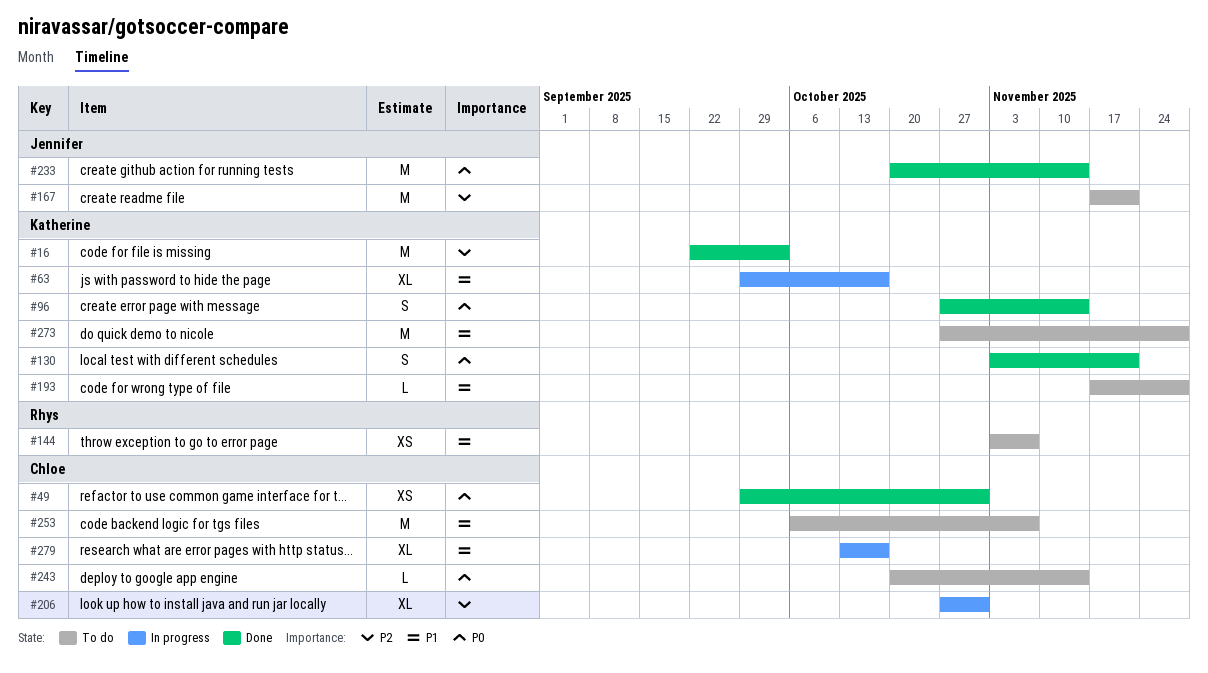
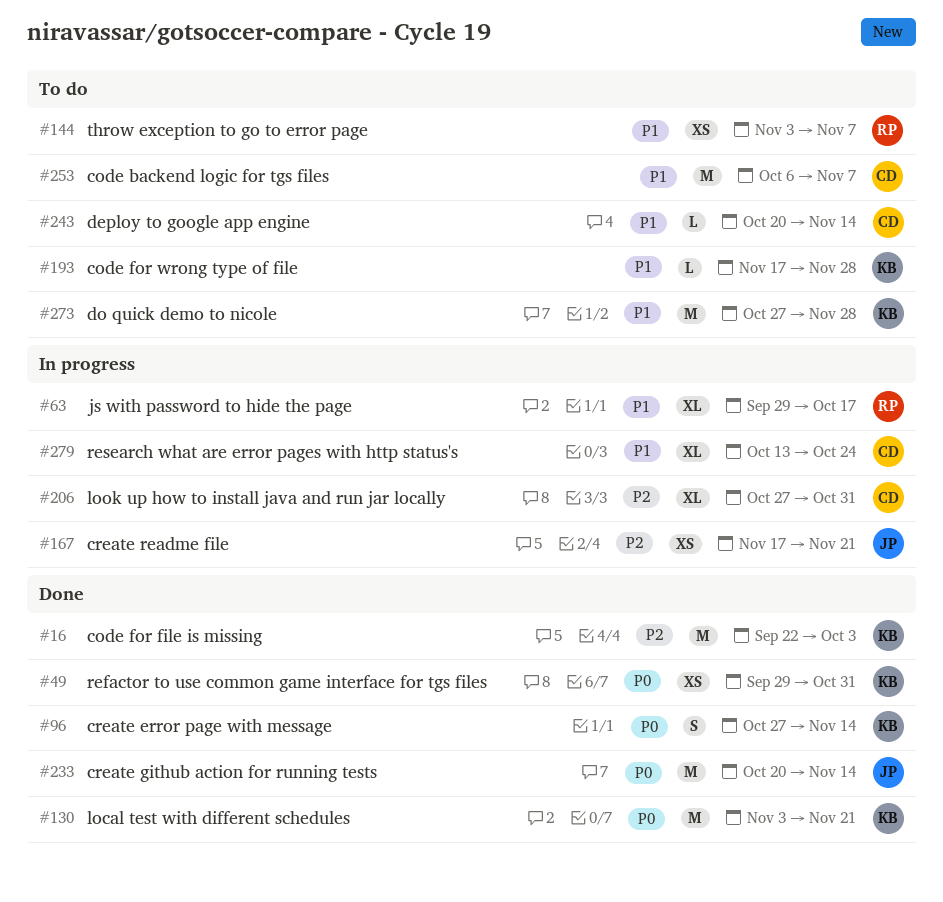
#49, owner: Chloe -> Katherine
#63, owner: Katherine -> Rhys
#130, estimate: S -> M
#167, status: To do -> In progress
#167, estimate: M -> XS
#243, priority: P0 -> P1
#279, due: Oct 17 -> Oct 24

